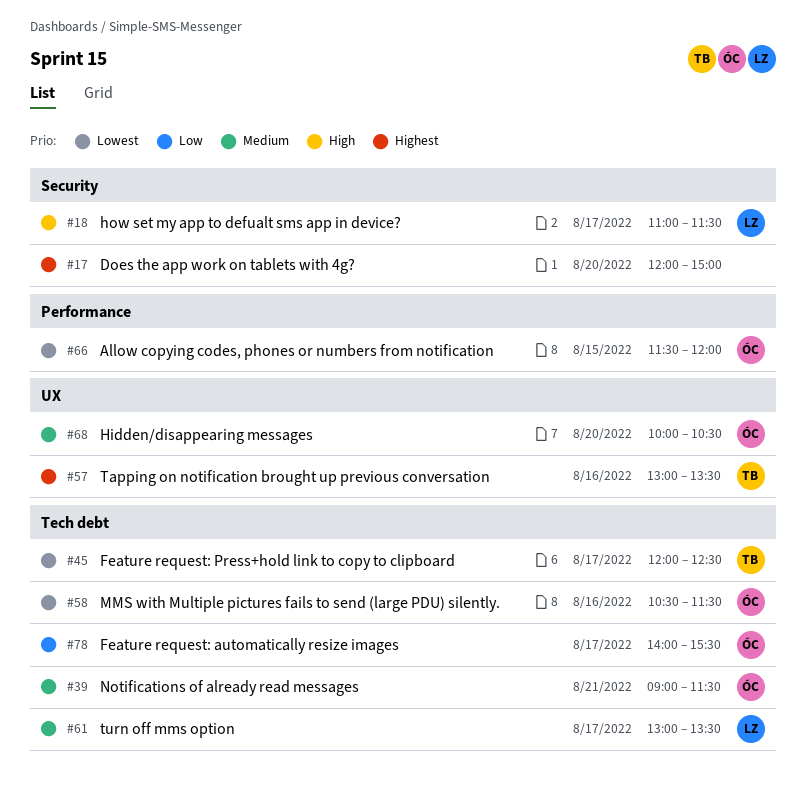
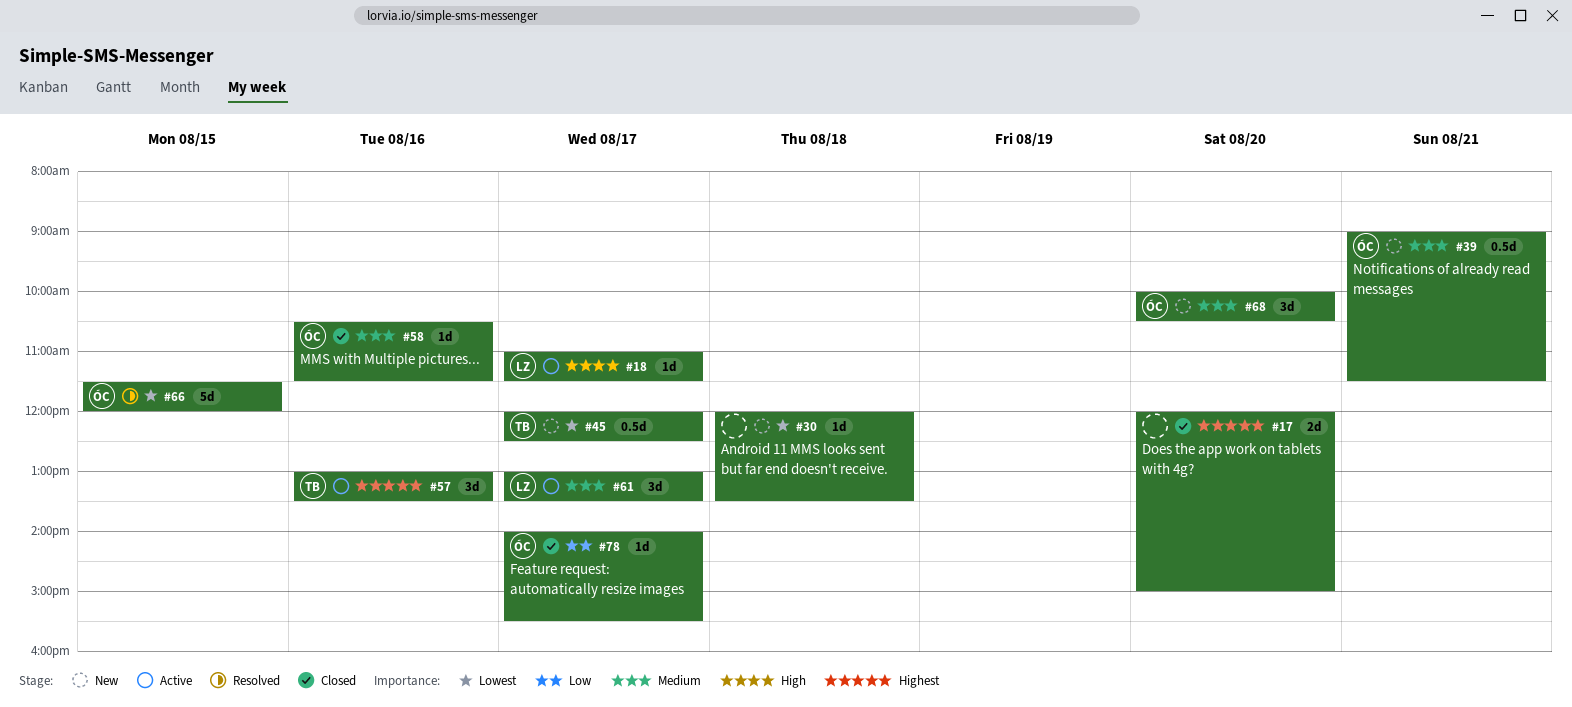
#30: none -> present
#58, priority: Lowest -> Medium

